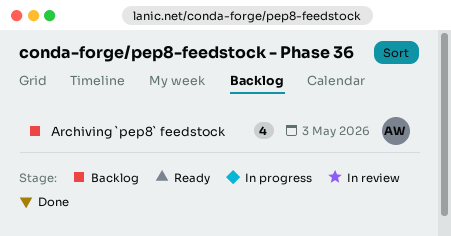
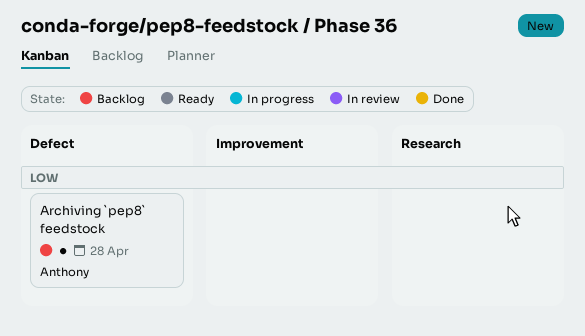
Archiving `pep8` feedstock, estimate: 4 -> 1
Archiving `pep8` feedstock, due: May 3 -> Apr 28

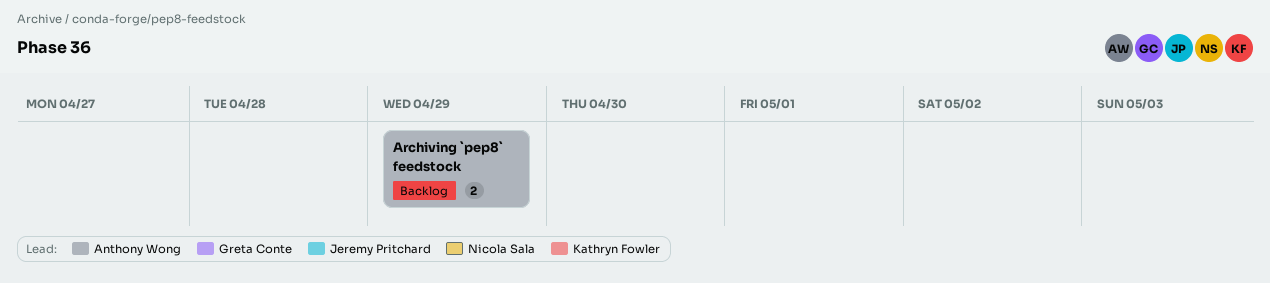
Archiving `pep8` feedstock, estimate: 1 -> 2
Archiving `pep8` feedstock, due: Apr 28 -> Apr 29

